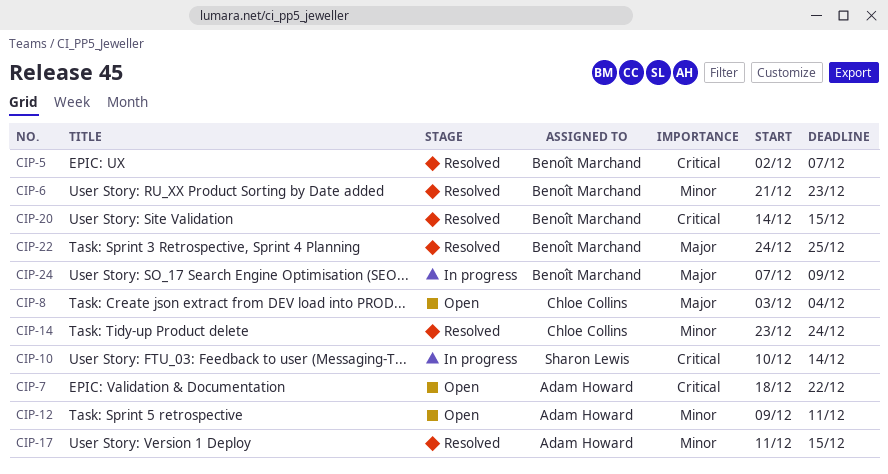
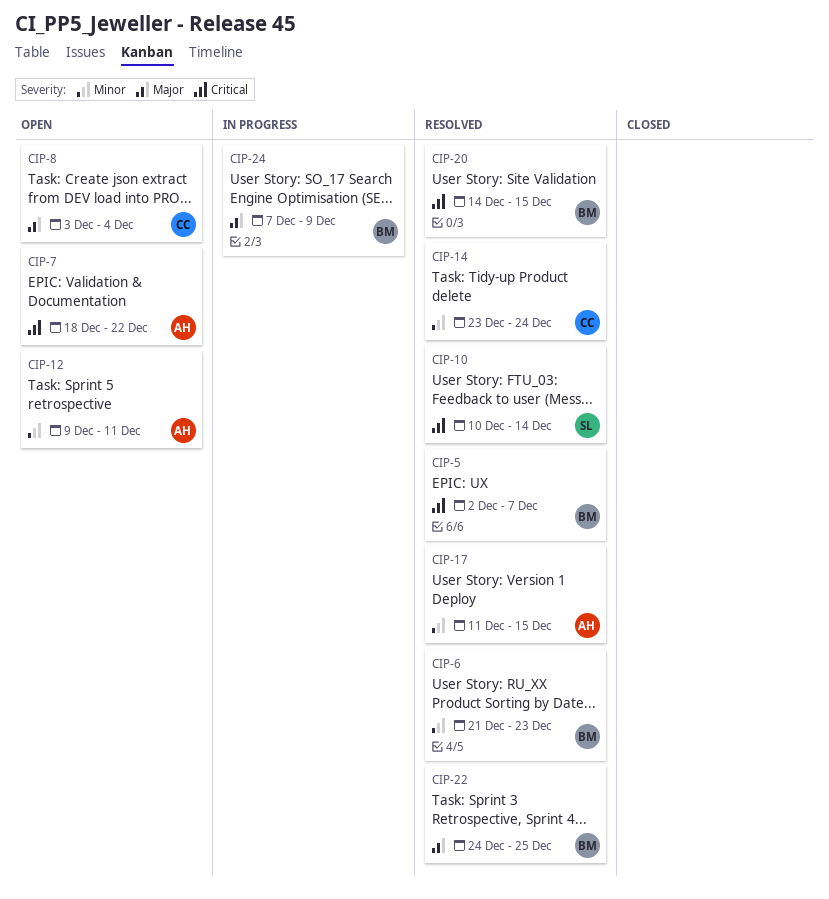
CIP-10, status: In progress -> Resolved

